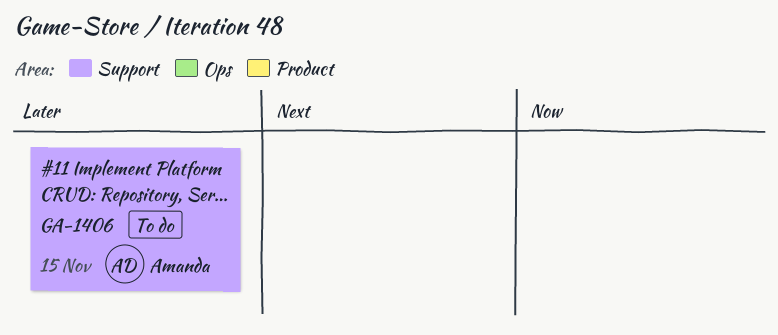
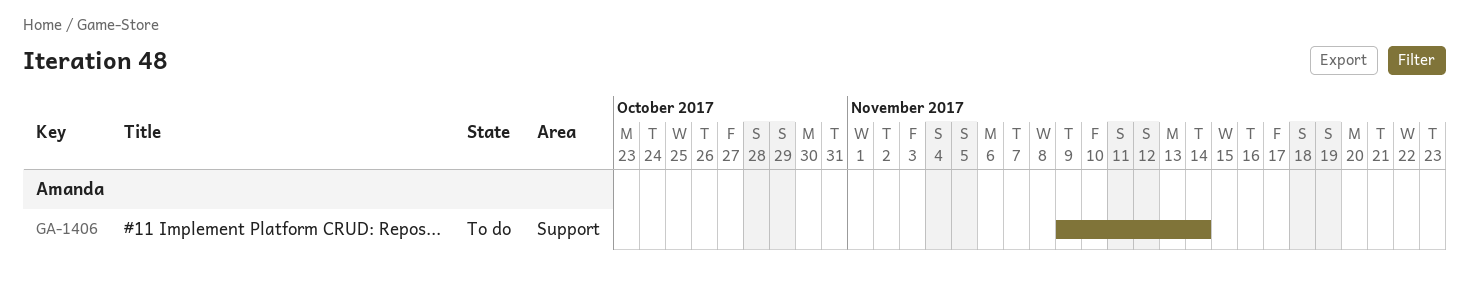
GA-1406, due: Nov 15 -> Nov 14

